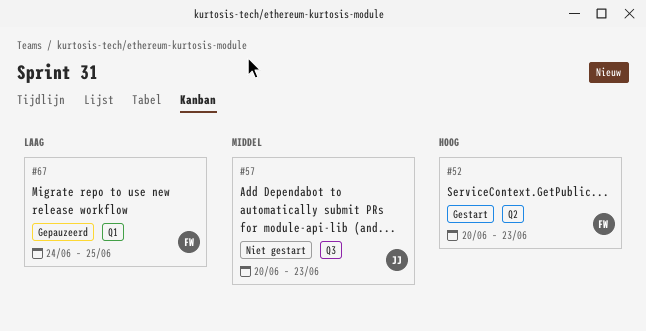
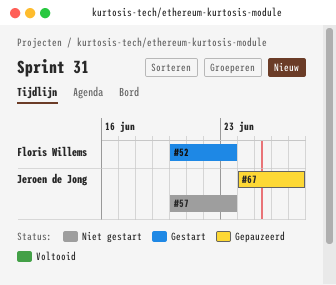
#67, owner: Floris Willems -> Jeroen de Jong
#67, due: Jun 25 -> Jun 27

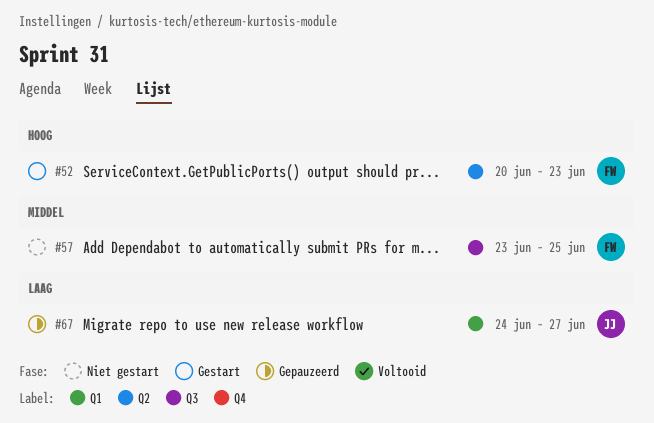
#57, owner: Jeroen de Jong -> Floris Willems
#57, start: Jun 20 -> Jun 23
#57, due: Jun 23 -> Jun 25

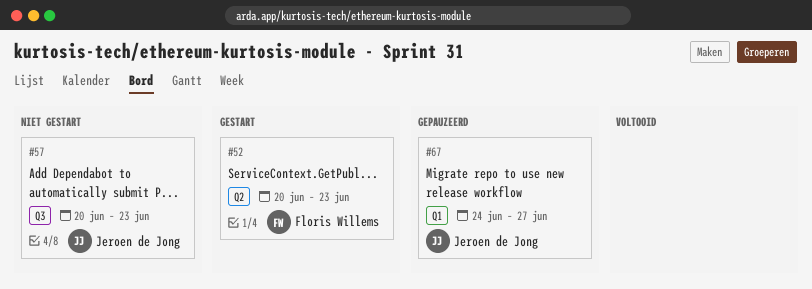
#57, owner: Floris Willems -> Jeroen de Jong
#57, start: Jun 23 -> Jun 20
#57, due: Jun 25 -> Jun 23

